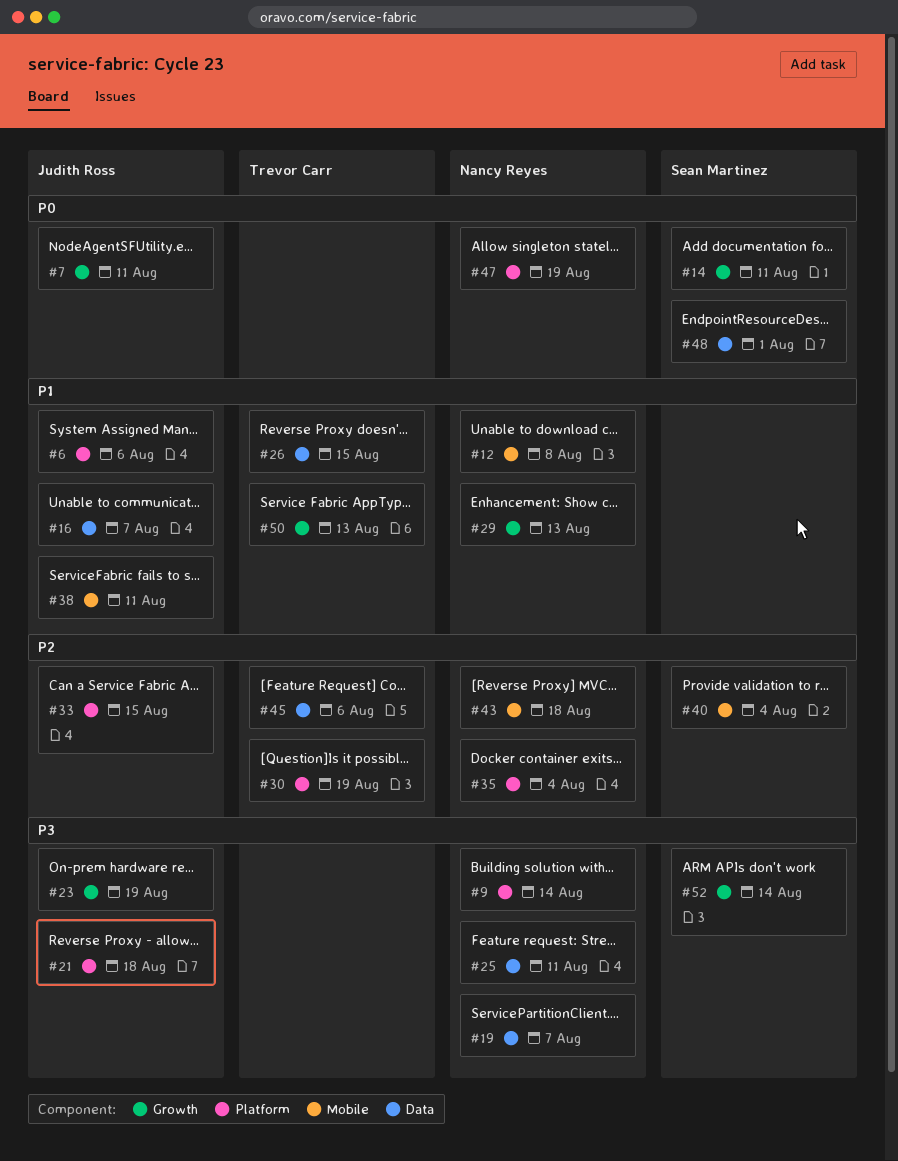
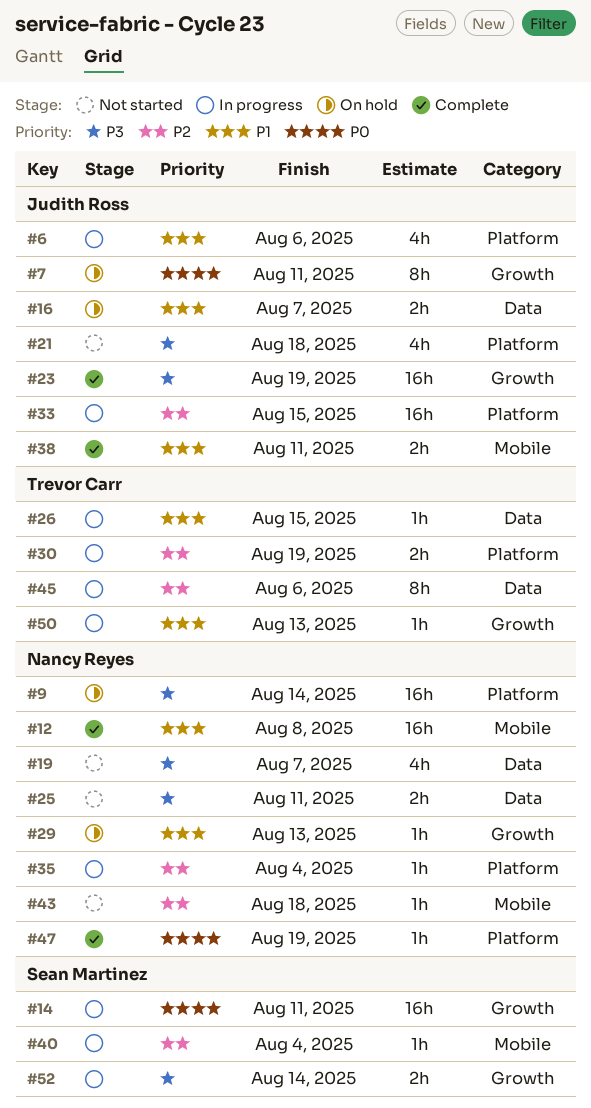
#48: present -> none

